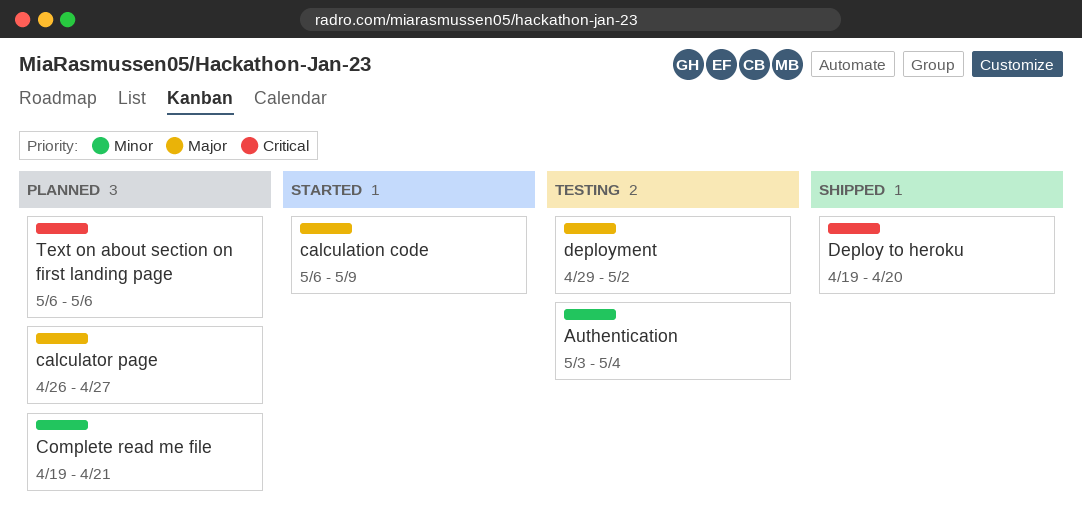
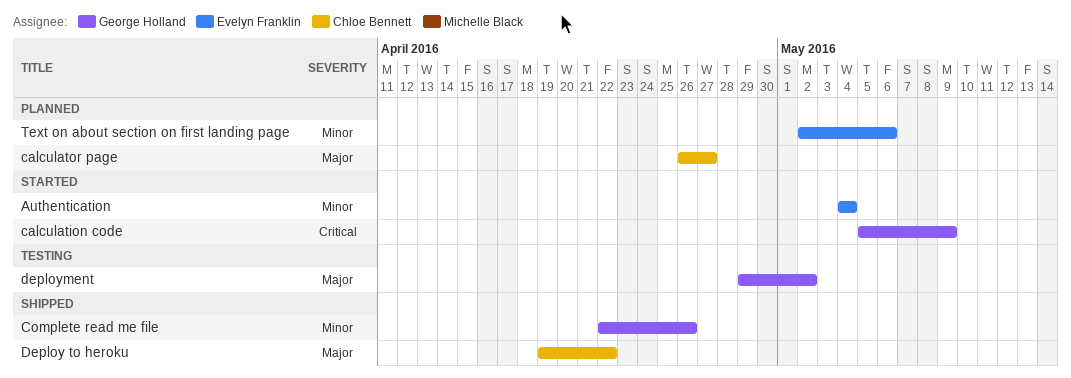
Authentication, status: Testing -> Started
Authentication, start: May 3 -> May 4
calculation code, priority: Major -> Critical
calculation code, start: May 6 -> May 5
Complete read me file, status: Planned -> Shipped
Complete read me file, start: Apr 19 -> Apr 22
Complete read me file, due: Apr 21 -> Apr 26
Deploy to heroku, priority: Critical -> Major
Deploy to heroku, due: Apr 20 -> Apr 22
Text on about section on first landing page, priority: Critical -> Minor
Text on about section on first landing page, start: May 6 -> May 2

